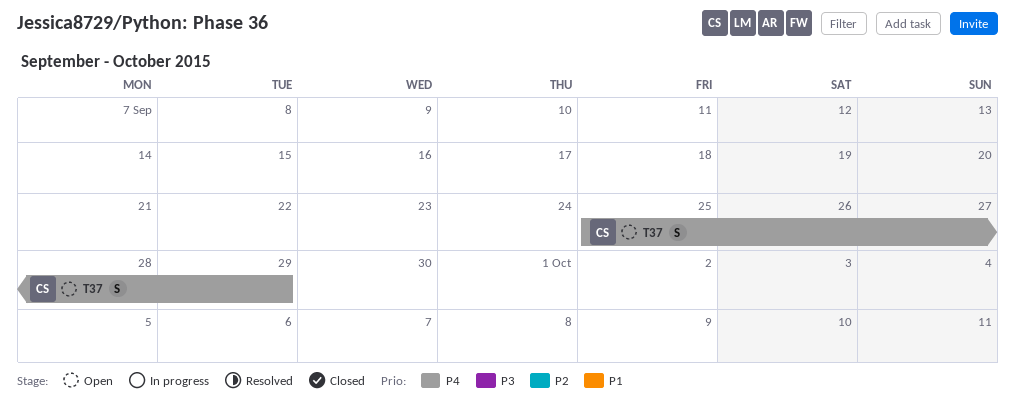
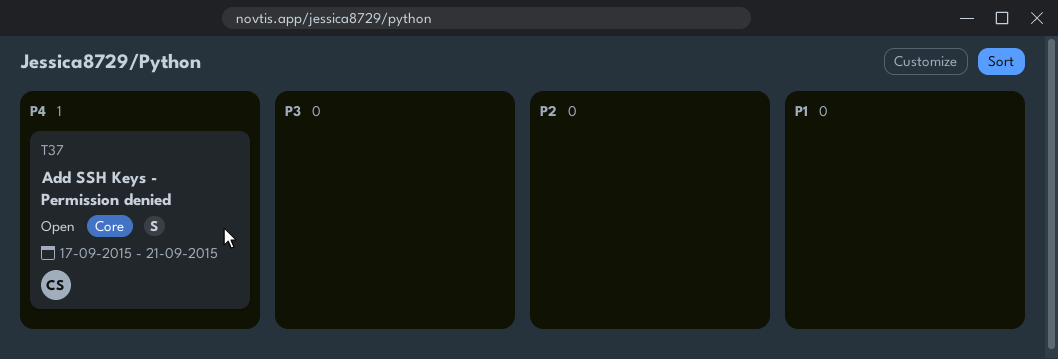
T37, start: Sep 25 -> Sep 17
T37, due: Sep 29 -> Sep 21

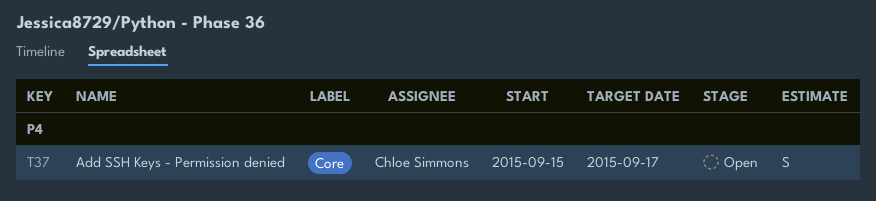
T37, start: Sep 17 -> Sep 15
T37, due: Sep 21 -> Sep 17

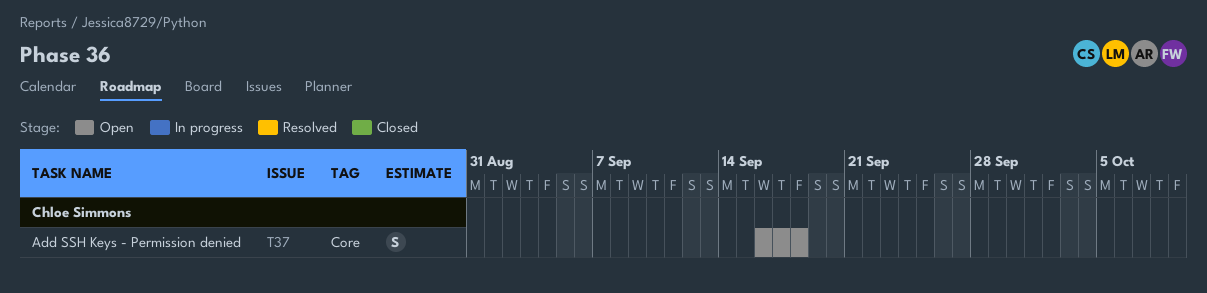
T37, start: Sep 15 -> Sep 16
T37, due: Sep 17 -> Sep 18

